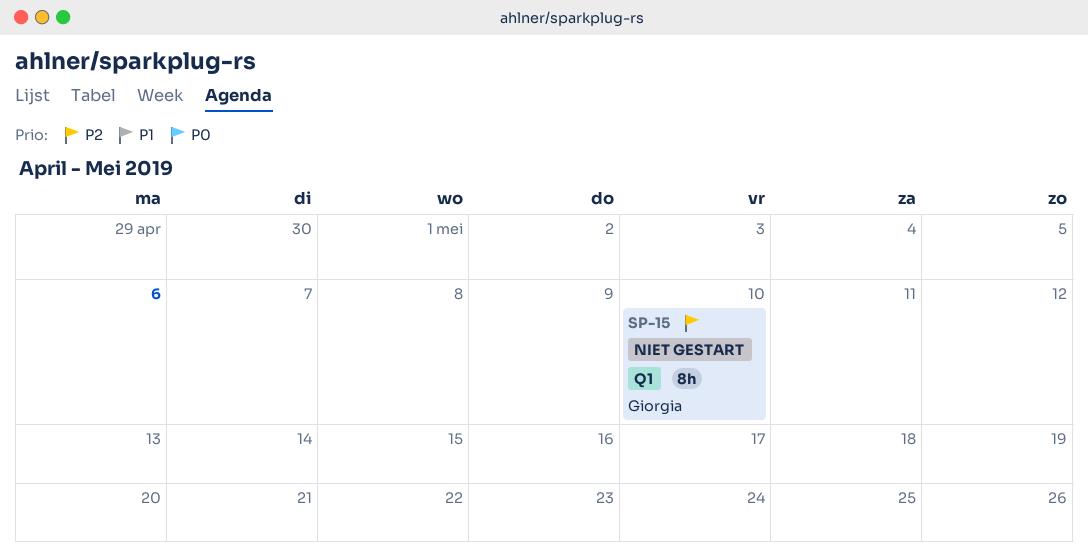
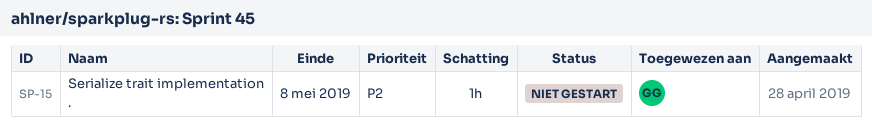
SP-15, estimate: 8h -> 1h
SP-15, due: May 10 -> May 8

